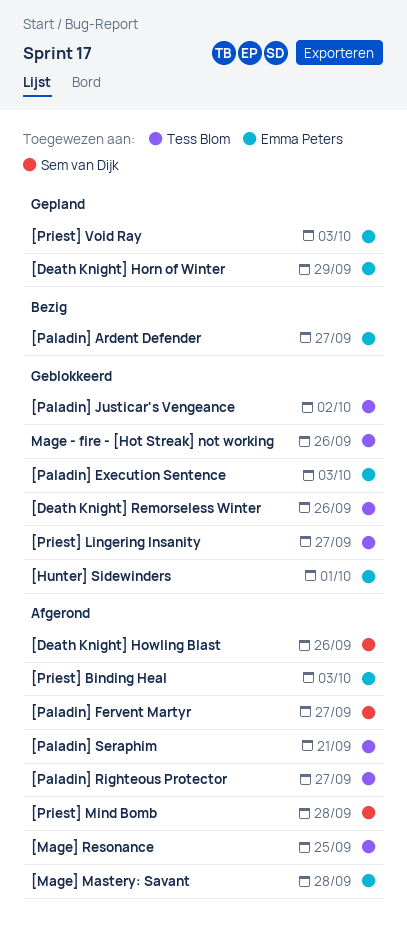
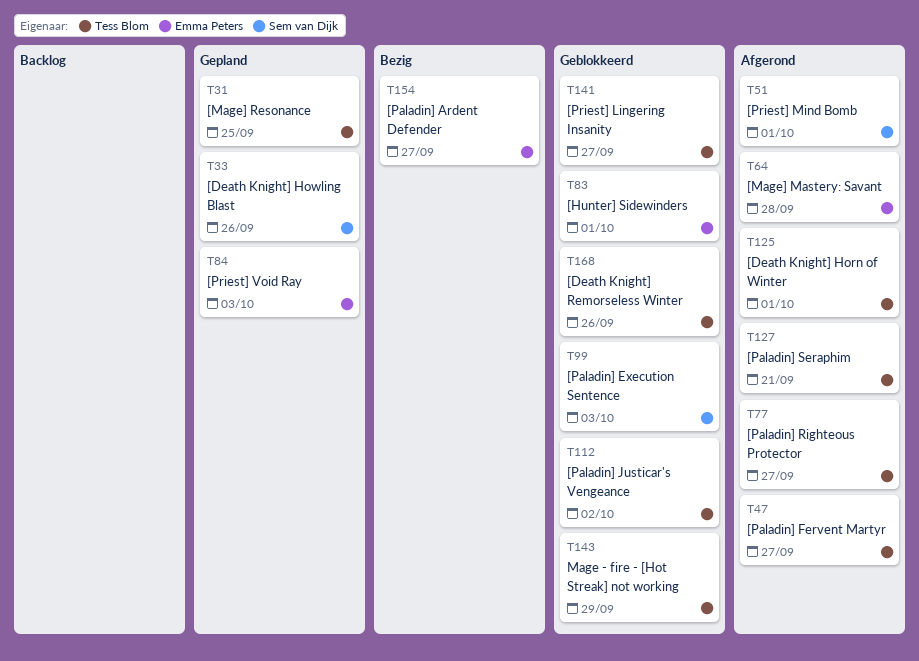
[Death Knight] Horn of Winter, status: Gepland -> Afgerond
[Death Knight] Horn of Winter, owner: Emma Peters -> Tess Blom
[Death Knight] Horn of Winter, due: Sep 29 -> Oct 1
[Death Knight] Howling Blast, status: Afgerond -> Gepland
[Mage] Resonance, status: Afgerond -> Gepland
[Paladin] Execution Sentence, owner: Emma Peters -> Sem van Dijk
[Paladin] Fervent Martyr, owner: Sem van Dijk -> Tess Blom
[Priest] Binding Heal: present -> none
[Priest] Mind Bomb, due: Sep 28 -> Oct 1
Mage - fire - [Hot Streak] not working, due: Sep 26 -> Sep 29

